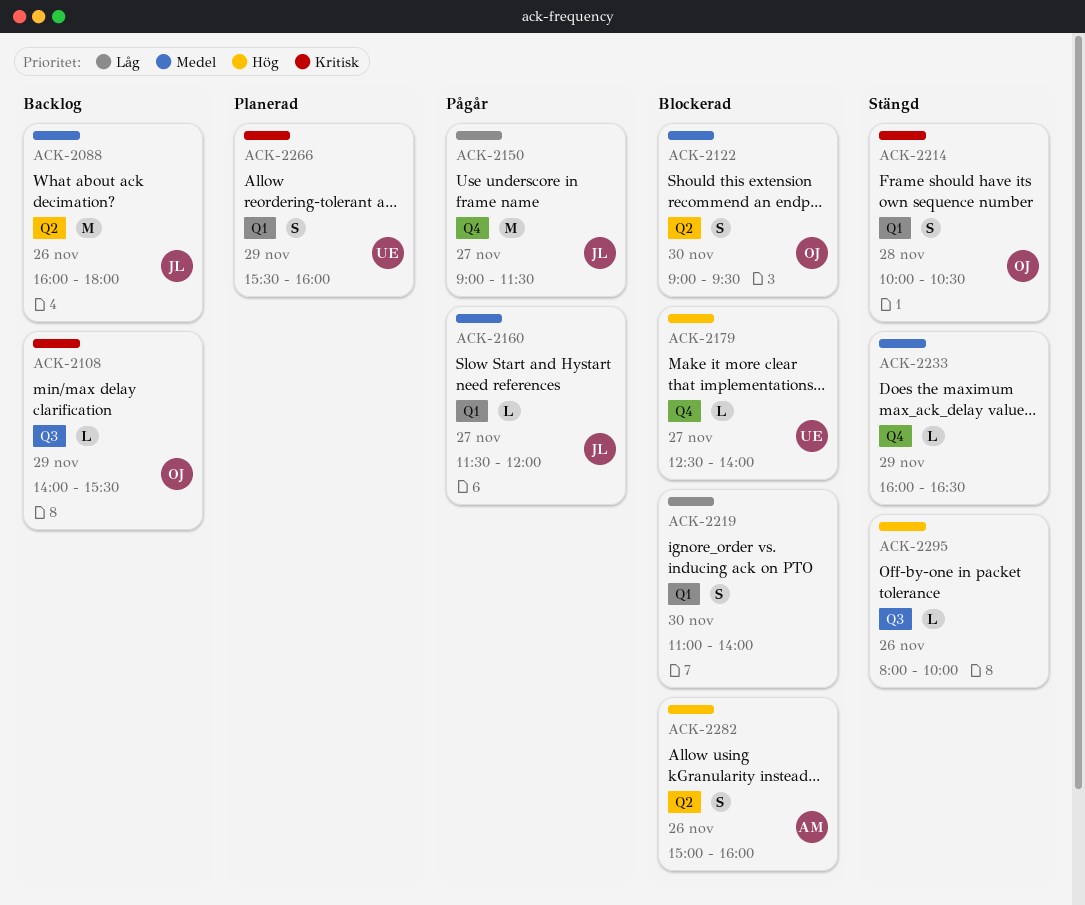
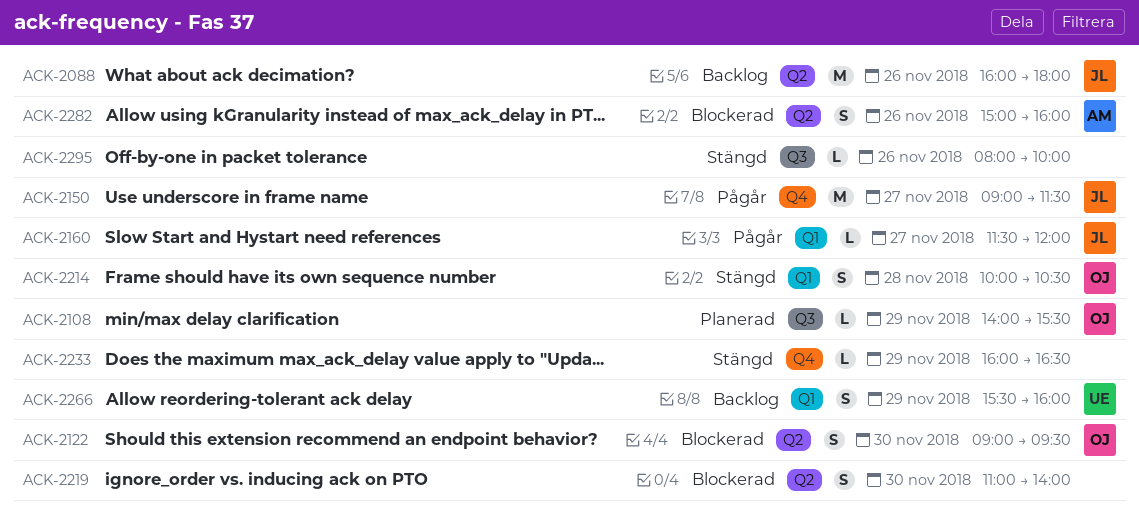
ACK-2108, status: Backlog -> Planerad
ACK-2179: present -> none
ACK-2219, label: Q1 -> Q2
ACK-2266, status: Planerad -> Backlog

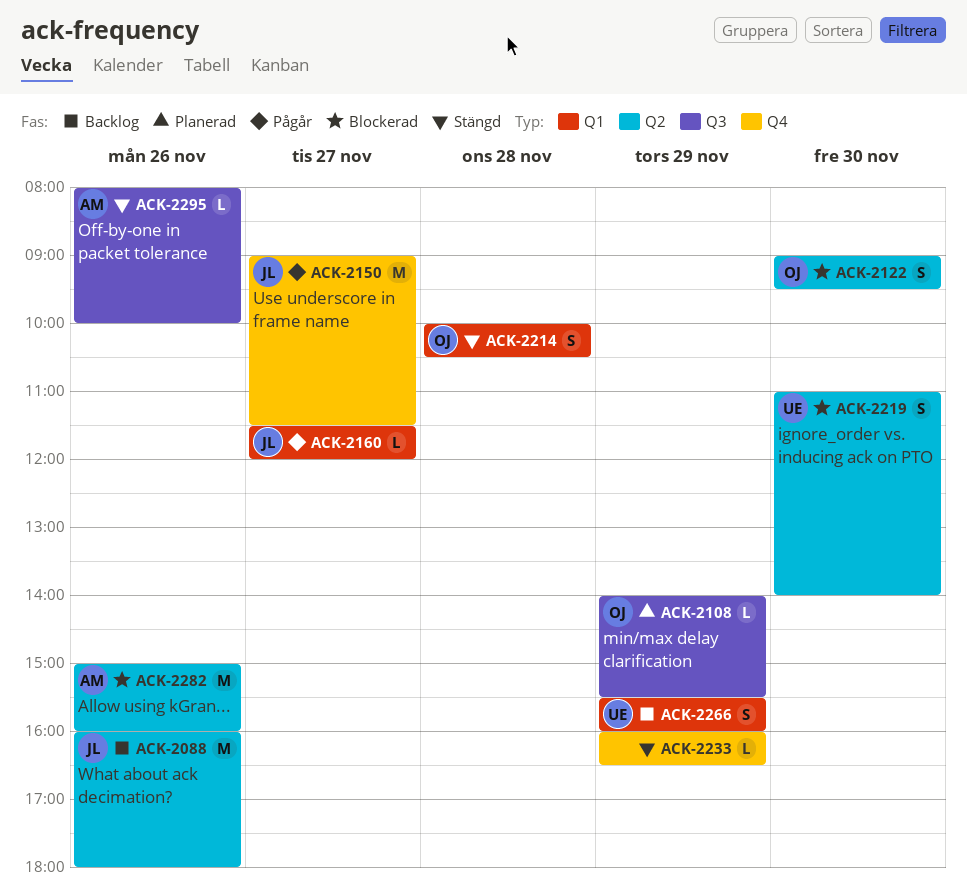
ACK-2219, owner: none -> UE
ACK-2282, estimate: S -> M
ACK-2295, owner: none -> AM

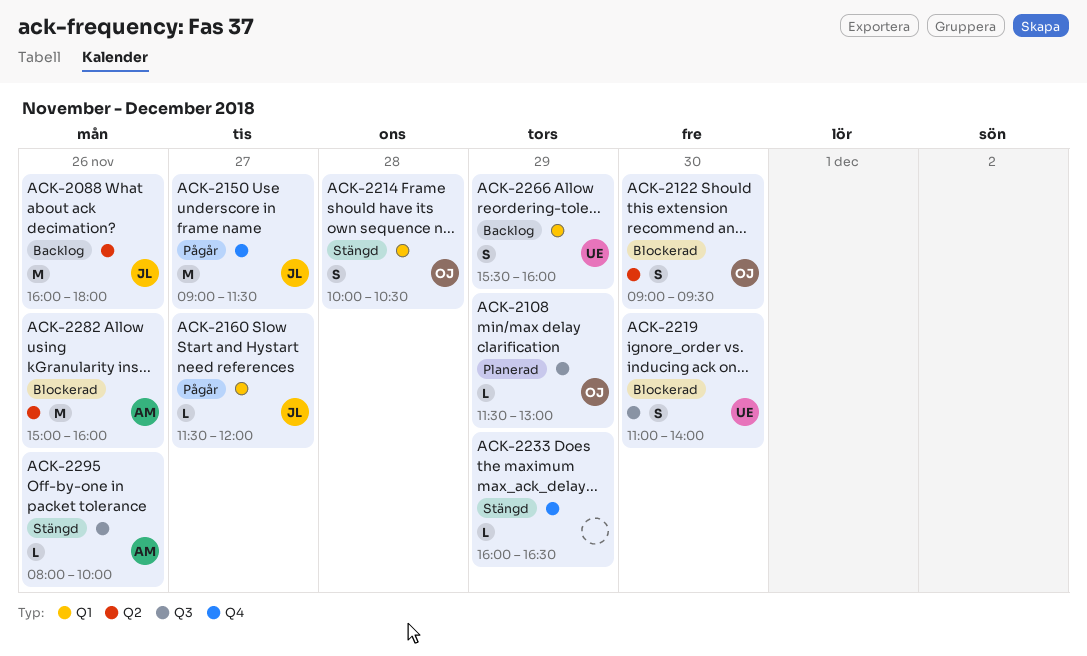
ACK-2108, begins: 14:00 -> 11:30
ACK-2108, ends: 15:30 -> 13:00
ACK-2219, label: Q2 -> Q3

